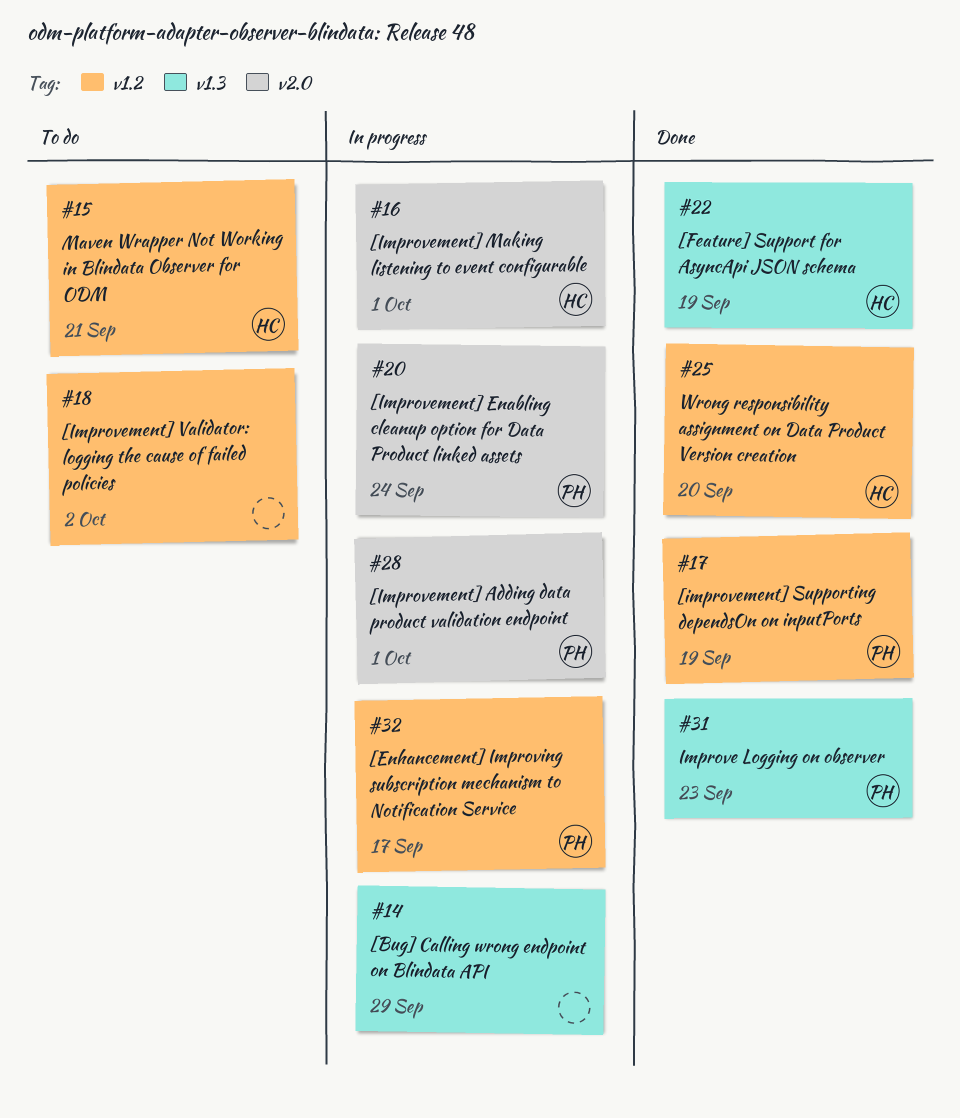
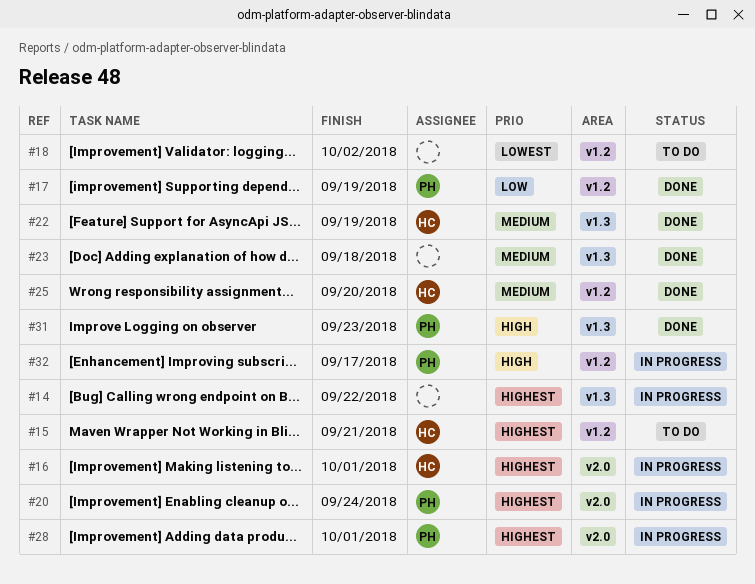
#14, due: Sep 29 -> Sep 22
#23: none -> present

